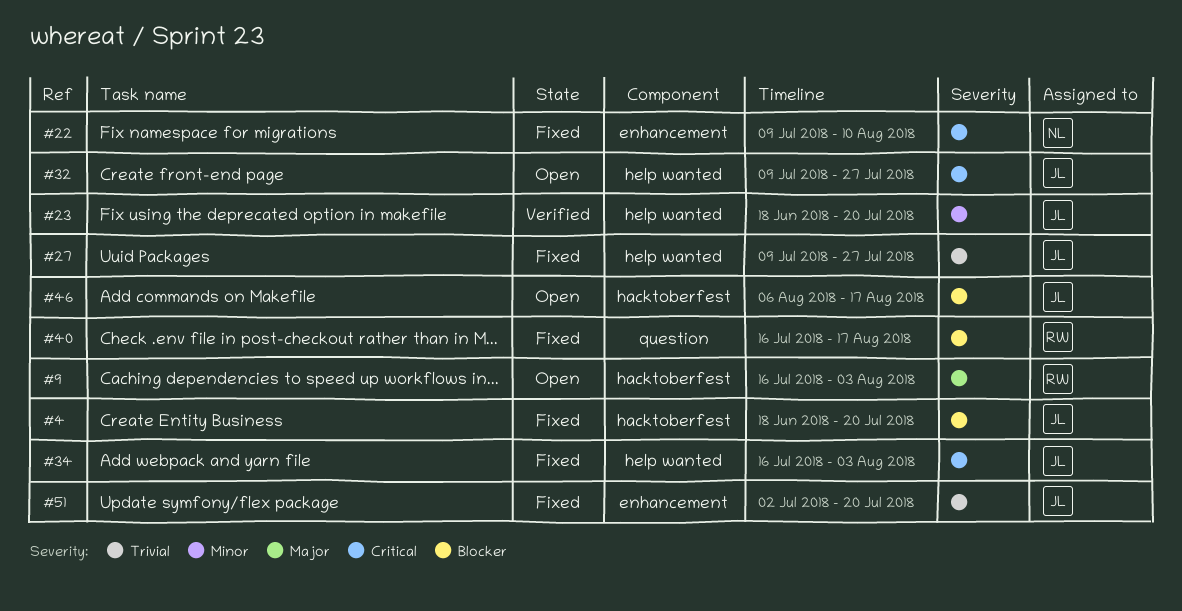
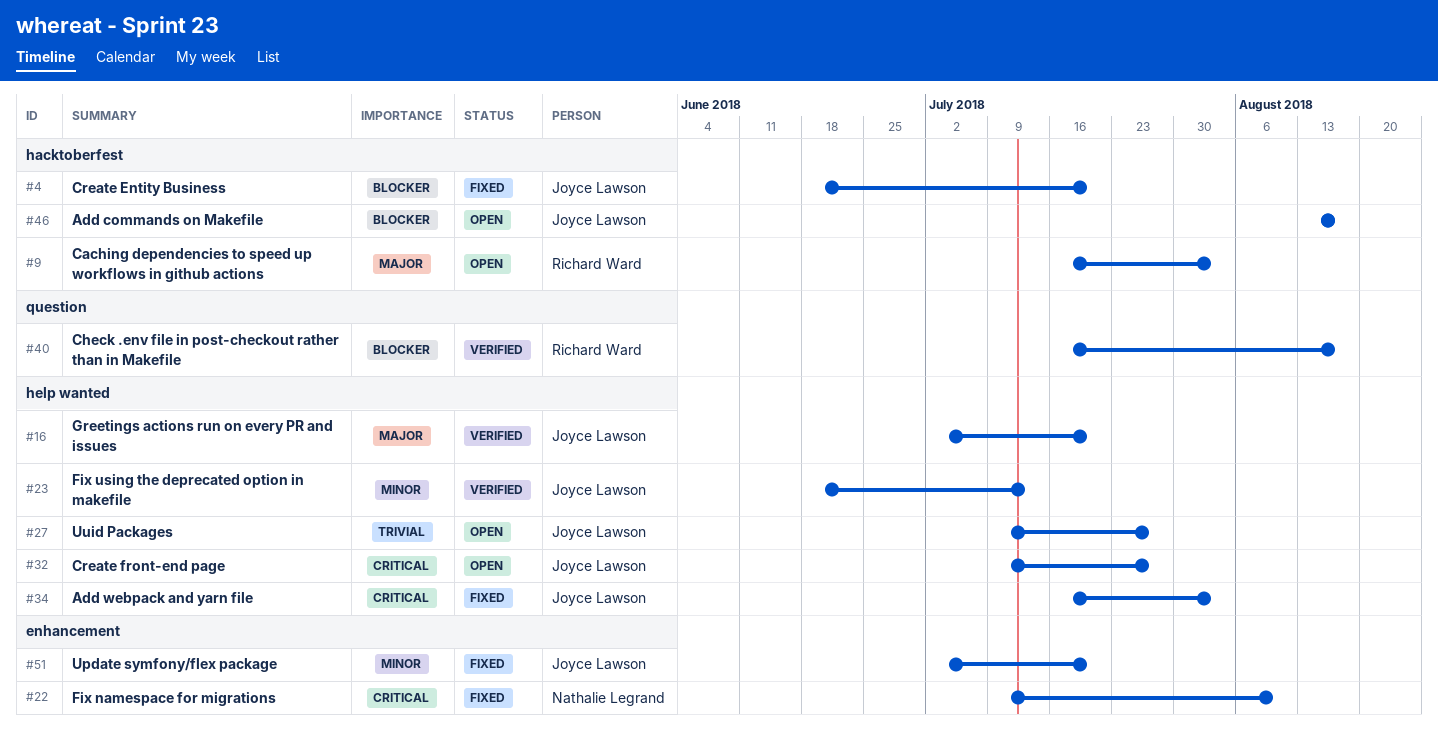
#16: none -> present
#23, due: Jul 20 -> Jul 13
#27, status: Fixed -> Open
#40, status: Fixed -> Verified
#46, start: Aug 6 -> Aug 13
#51, priority: Trivial -> Minor

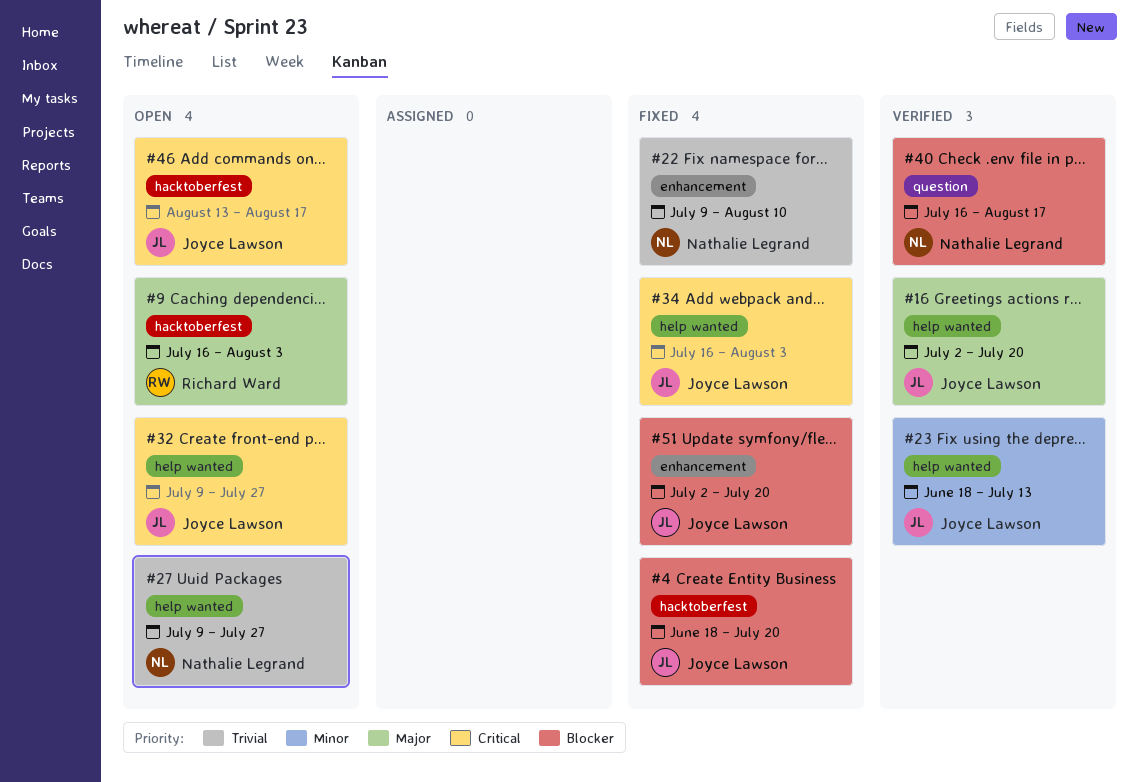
#22, priority: Critical -> Trivial
#27, owner: Joyce Lawson -> Nathalie Legrand
#40, owner: Richard Ward -> Nathalie Legrand
#46, priority: Blocker -> Critical
#51, priority: Minor -> Blocker

